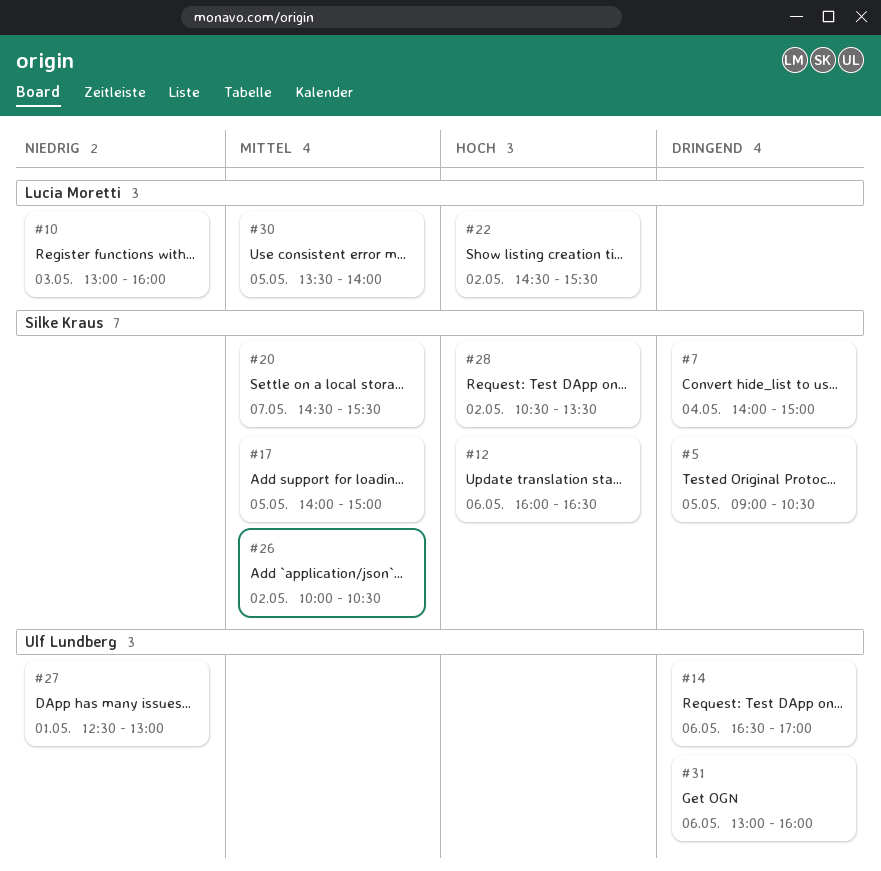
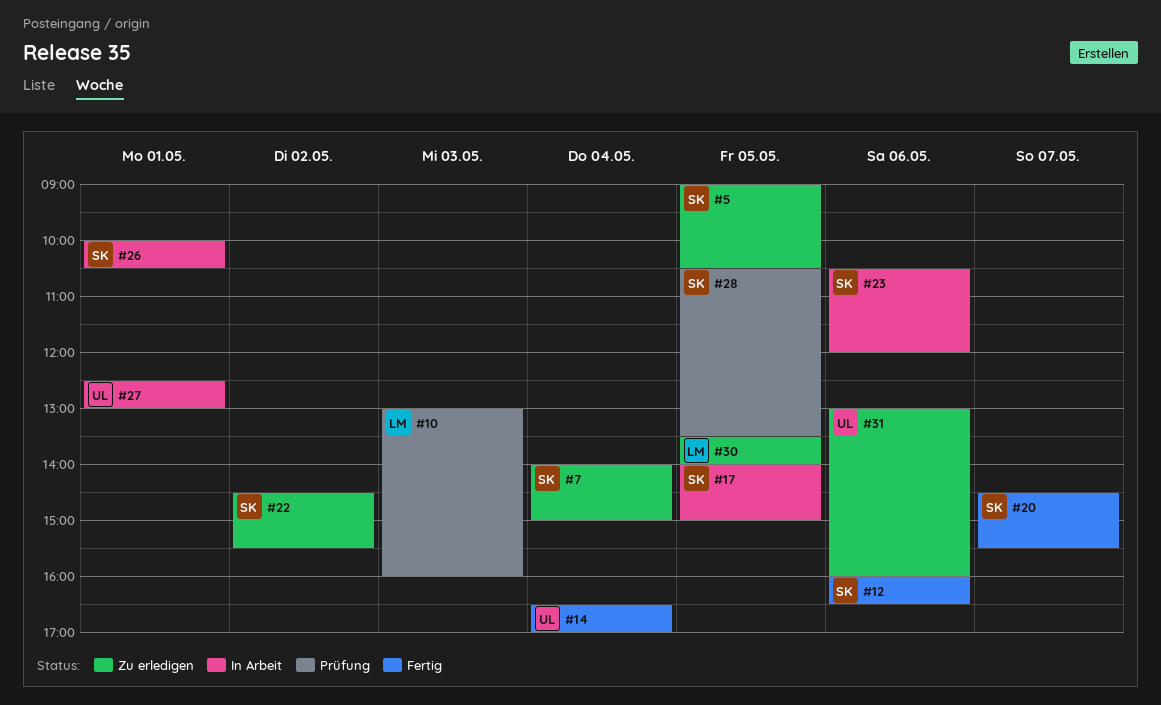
#14, day: May 6 -> May 4
#22, owner: Lucia Moretti -> Silke Kraus
#23: none -> present
#26, day: May 2 -> May 1
#28, day: May 2 -> May 5

